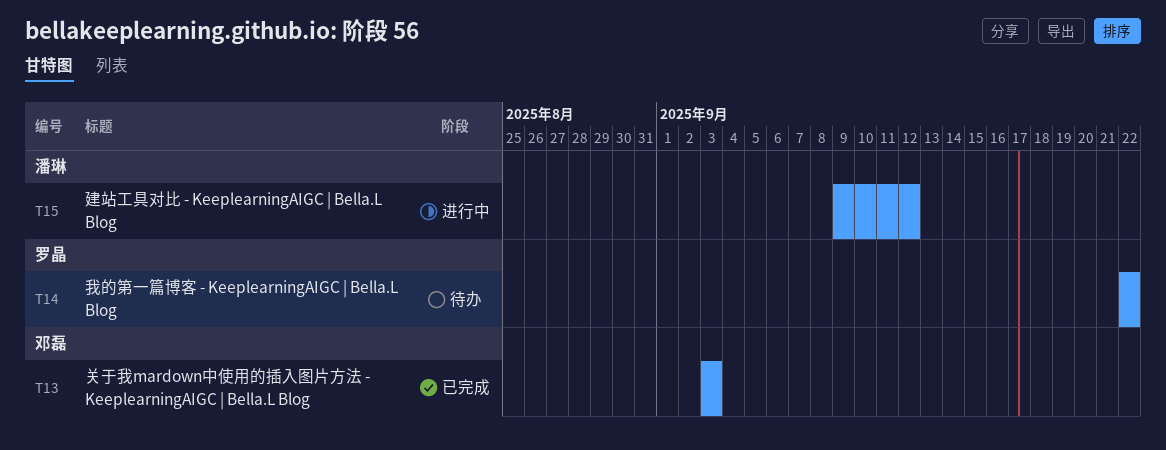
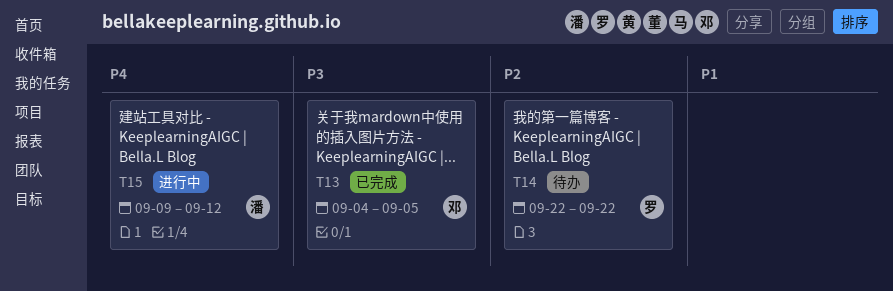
T13, start: Sep 3 -> Sep 4
T13, due: Sep 3 -> Sep 5

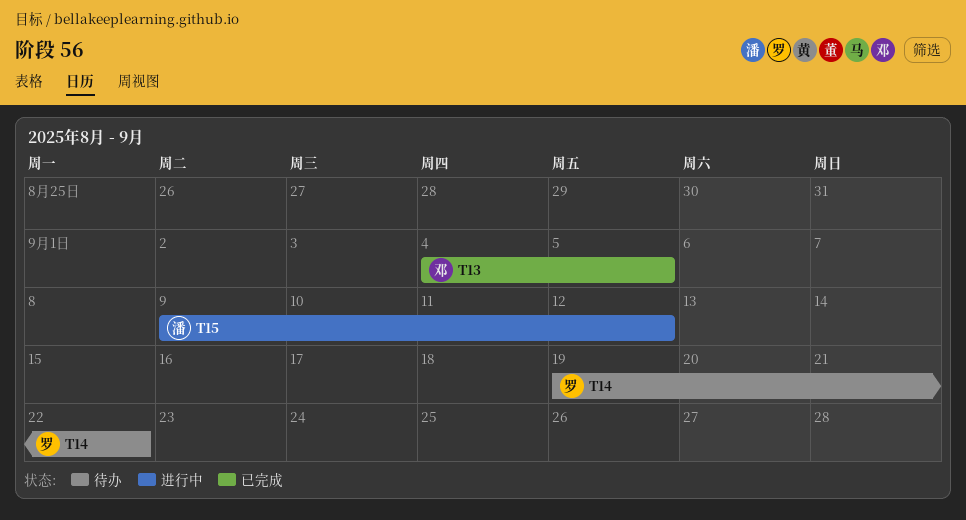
T14, start: Sep 22 -> Sep 19

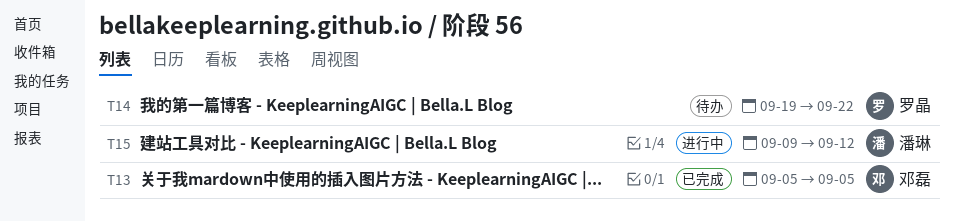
T13, start: Sep 4 -> Sep 5

